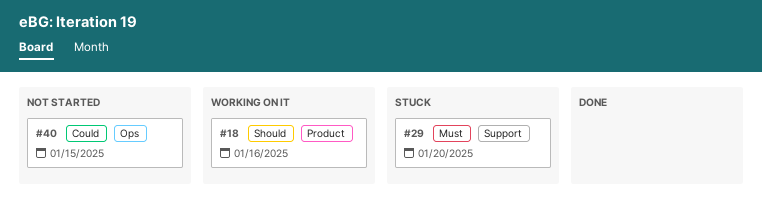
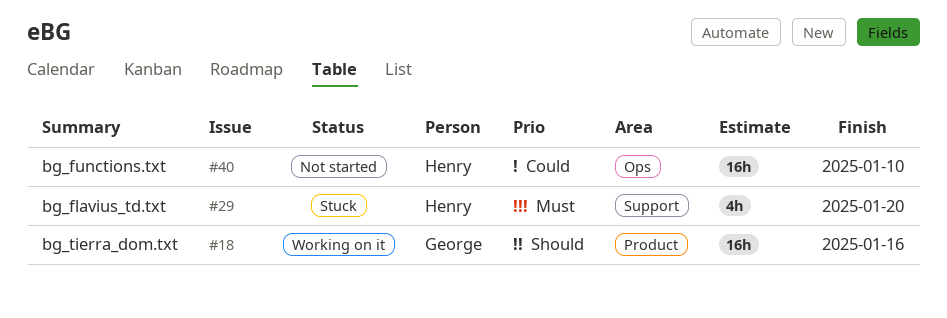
#40, due: Jan 15 -> Jan 10

